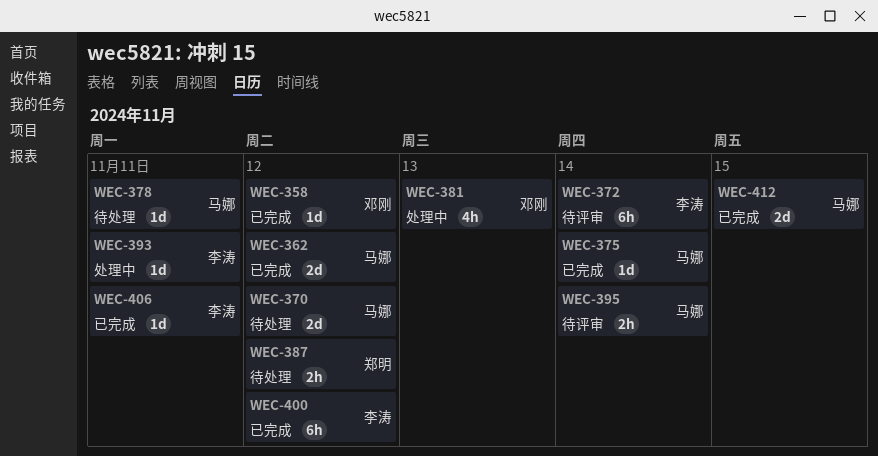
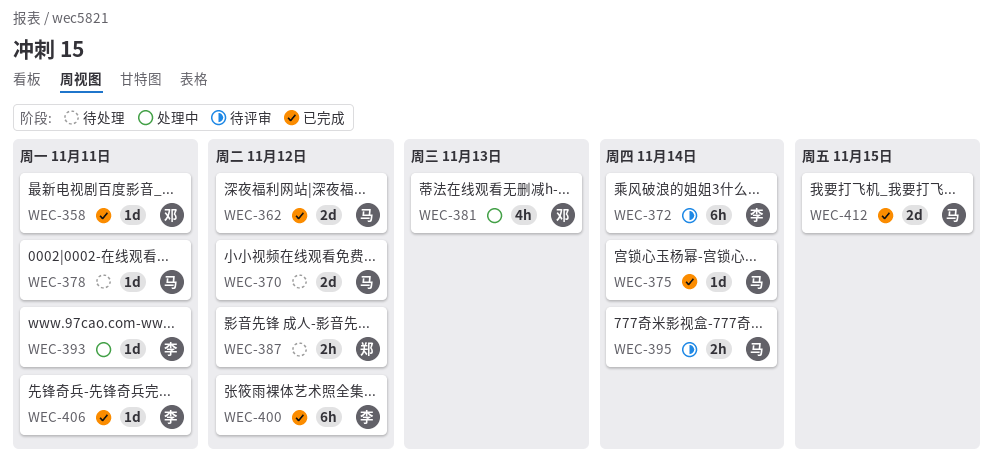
WEC-358, due: Nov 12 -> Nov 11

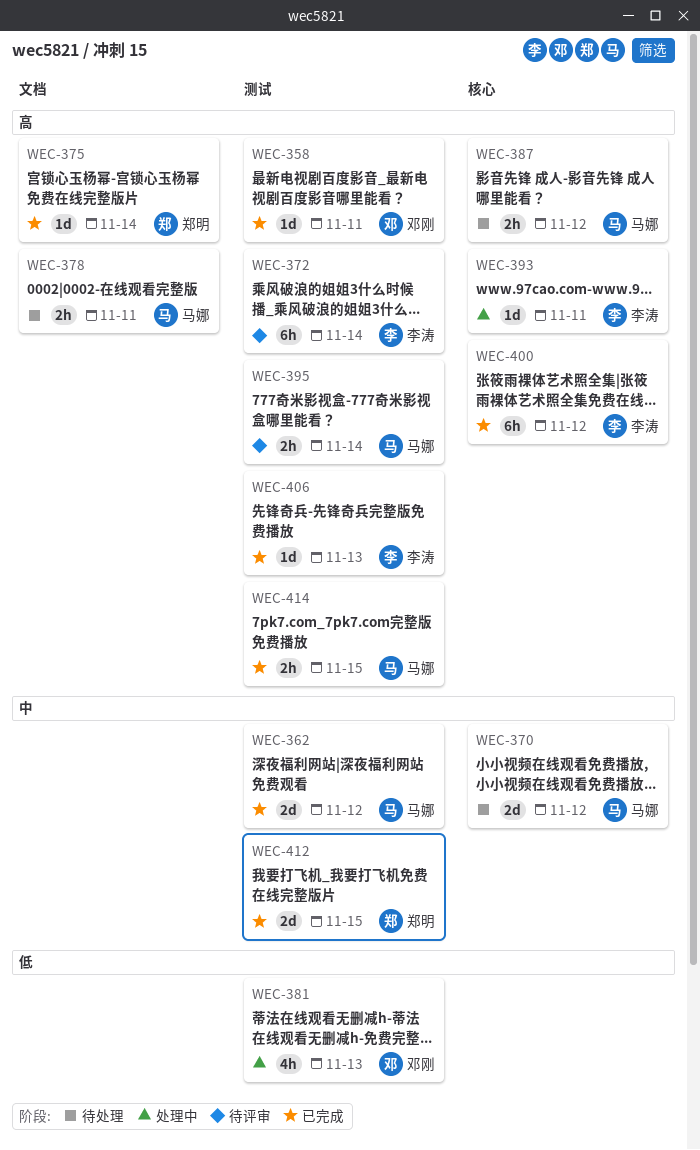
WEC-375, owner: 马娜 -> 郑明
WEC-378, estimate: 1d -> 2h
WEC-387, owner: 郑明 -> 马娜
WEC-406, due: Nov 11 -> Nov 13
WEC-412, owner: 马娜 -> 郑明
WEC-414: none -> present

